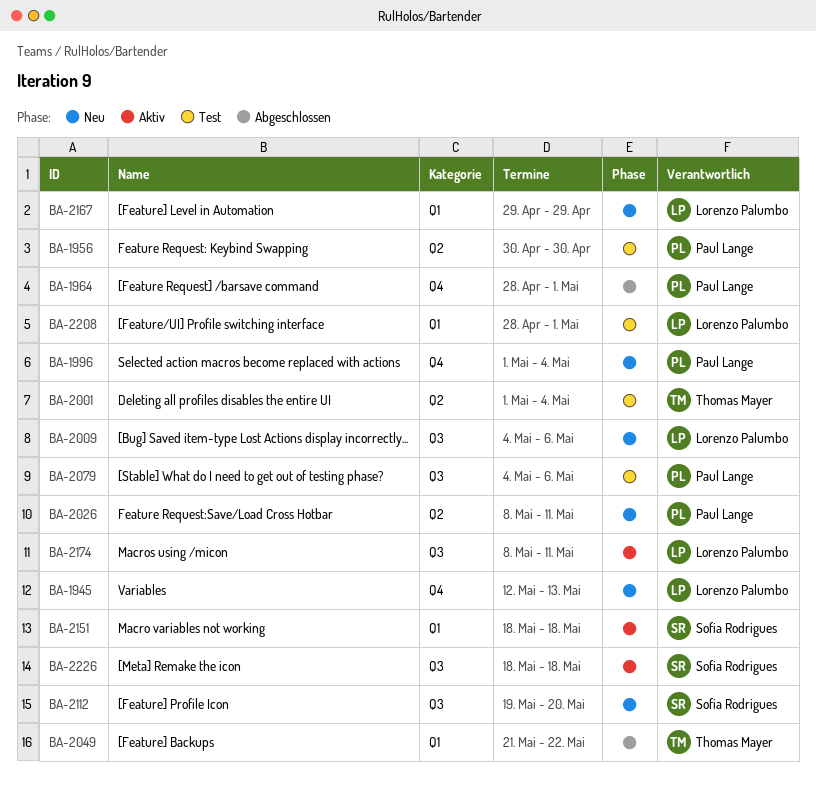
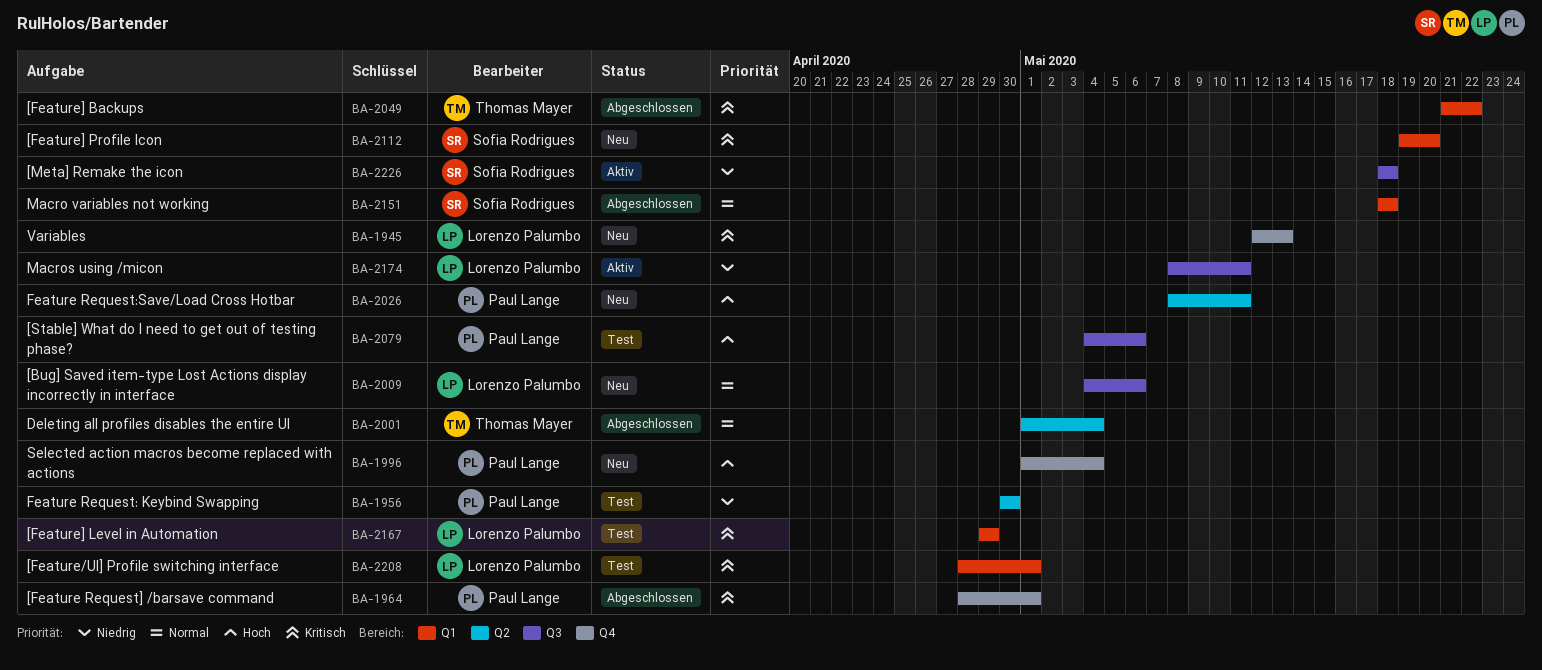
BA-2001, status: Test -> Abgeschlossen
BA-2112, label: Q3 -> Q1
BA-2151, status: Aktiv -> Abgeschlossen
BA-2167, status: Neu -> Test

